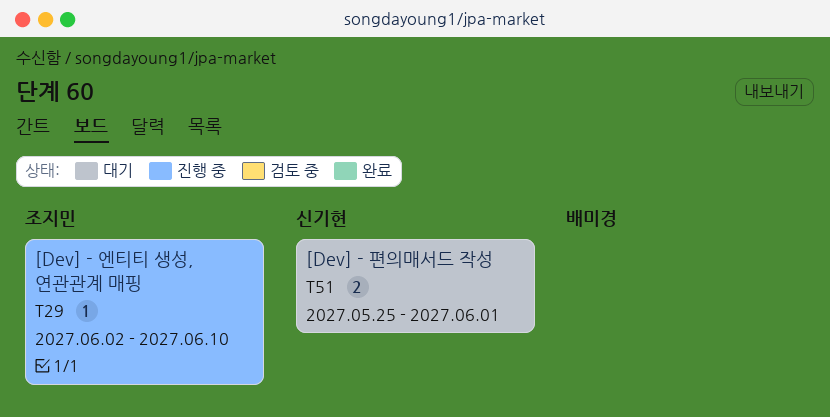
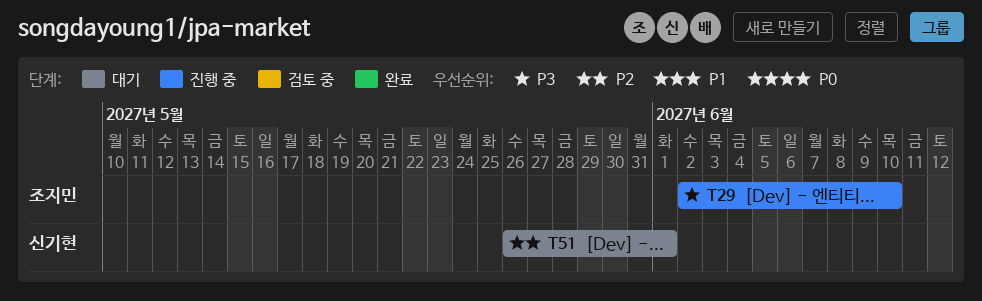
T51, start: May 25 -> May 26

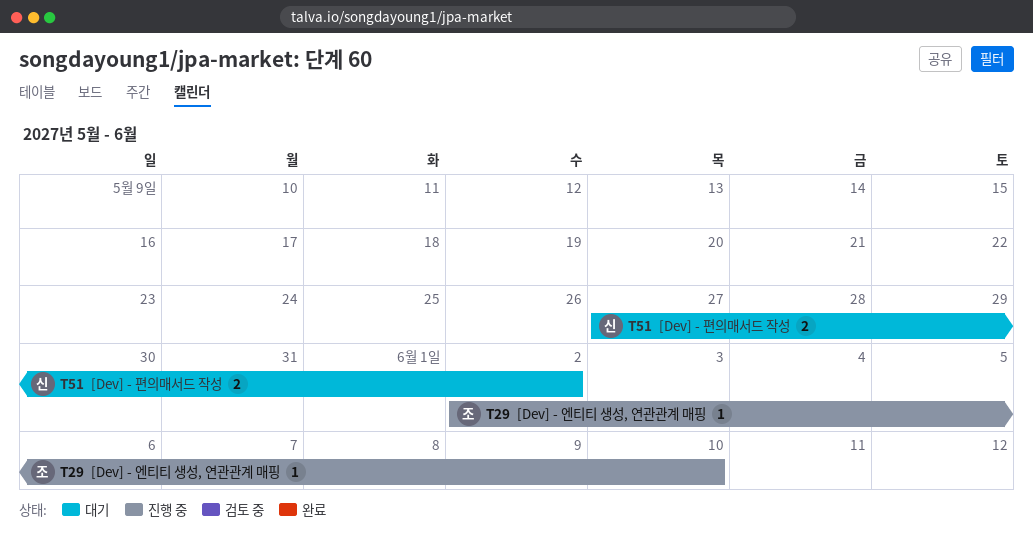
T51, start: May 26 -> May 27
T51, due: Jun 1 -> Jun 2

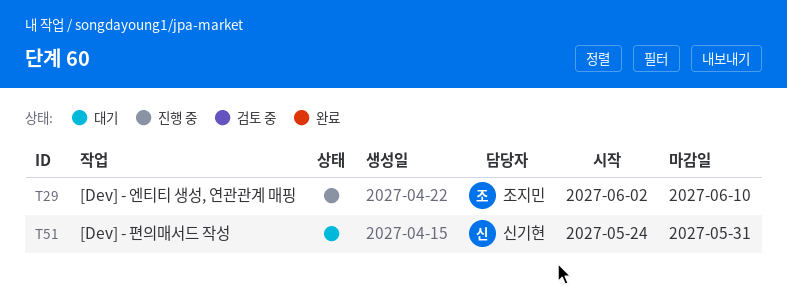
T51, start: May 27 -> May 24
T51, due: Jun 2 -> May 31

